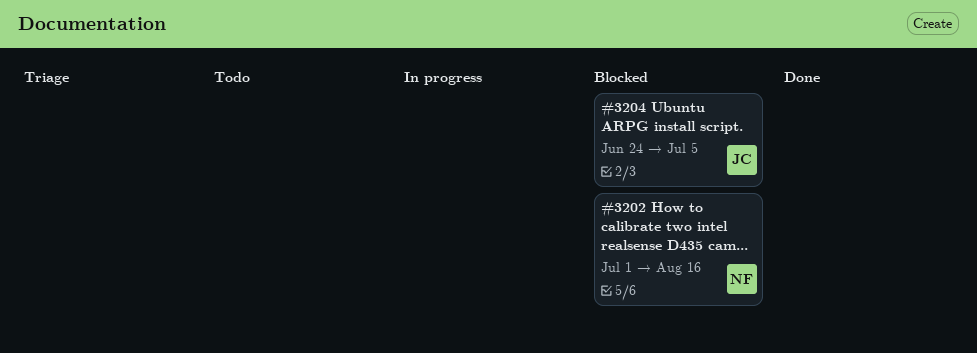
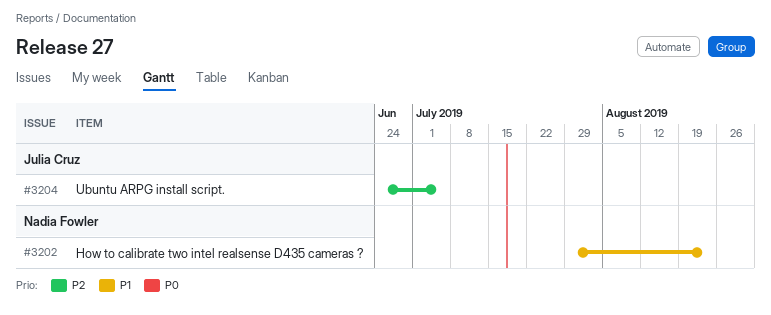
#3202, start: Jul 1 -> Jul 29
#3202, due: Aug 16 -> Aug 23

